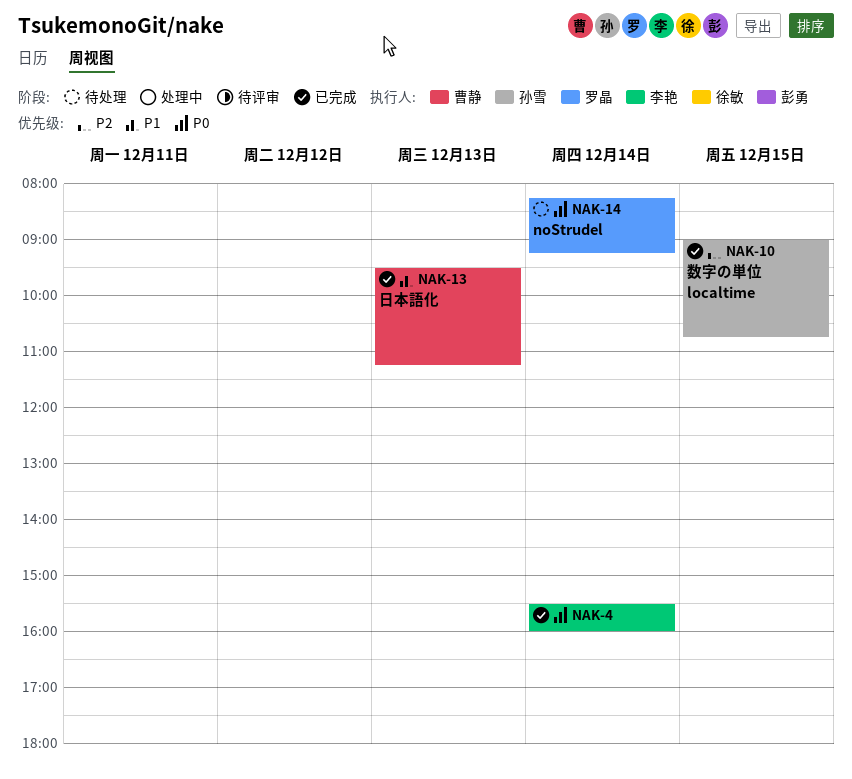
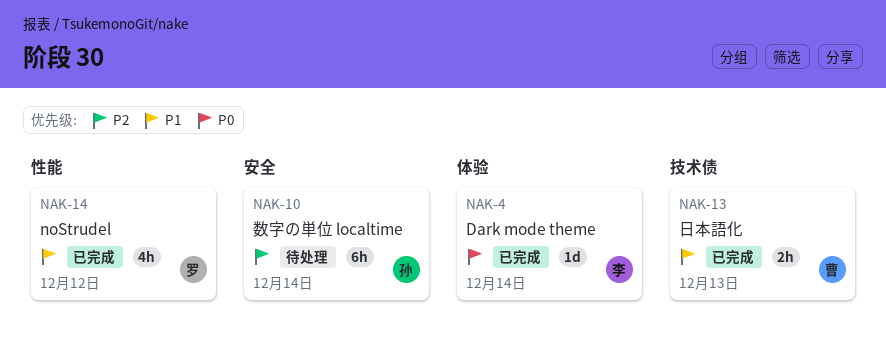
NAK-10, status: 已完成 -> 待处理
NAK-10, day: Dec 15 -> Dec 14
NAK-14, status: 待处理 -> 已完成
NAK-14, priority: P0 -> P1
NAK-14, day: Dec 14 -> Dec 12

